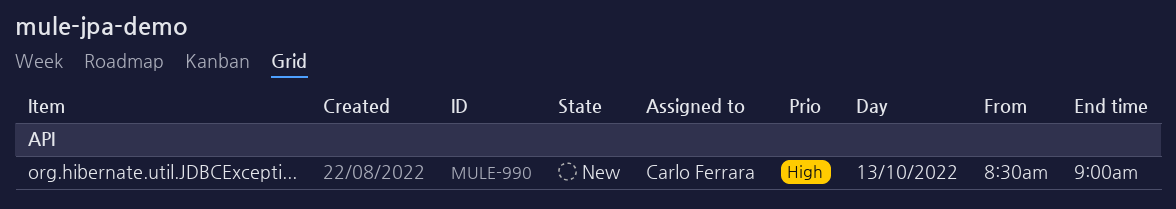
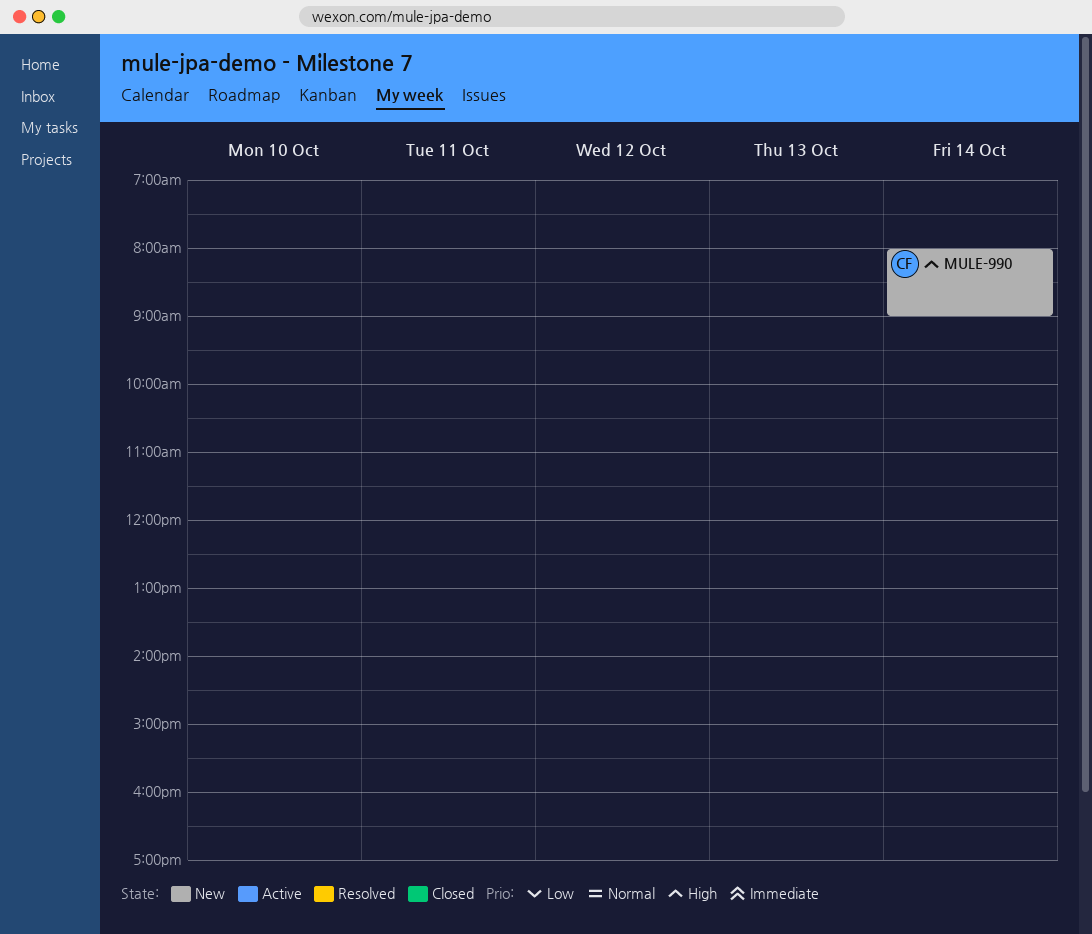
MULE-990, day: Oct 13 -> Oct 14
MULE-990, begins: 08:30 -> 08:00

